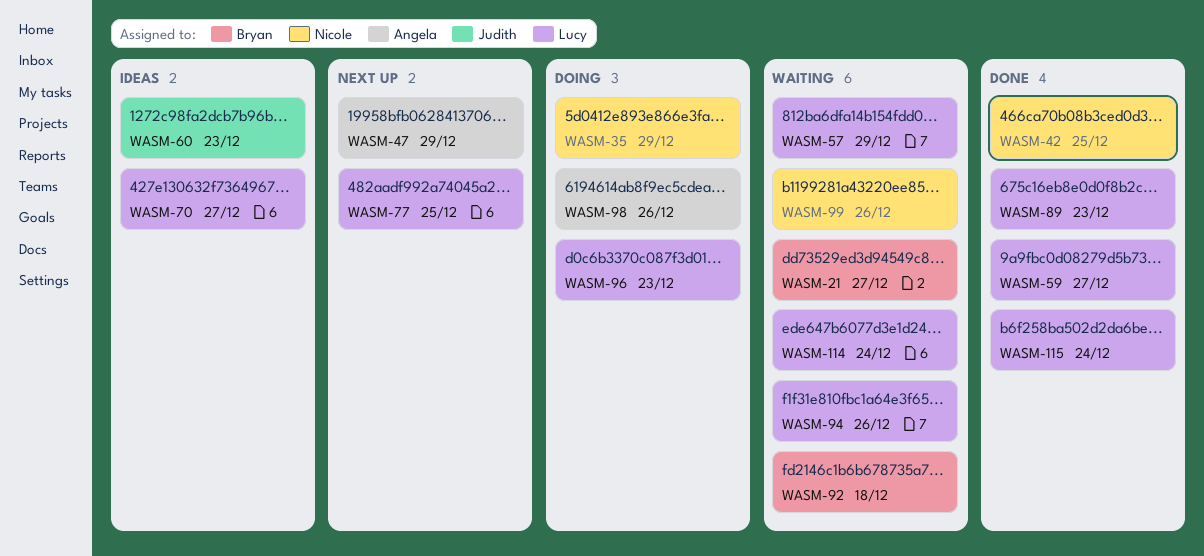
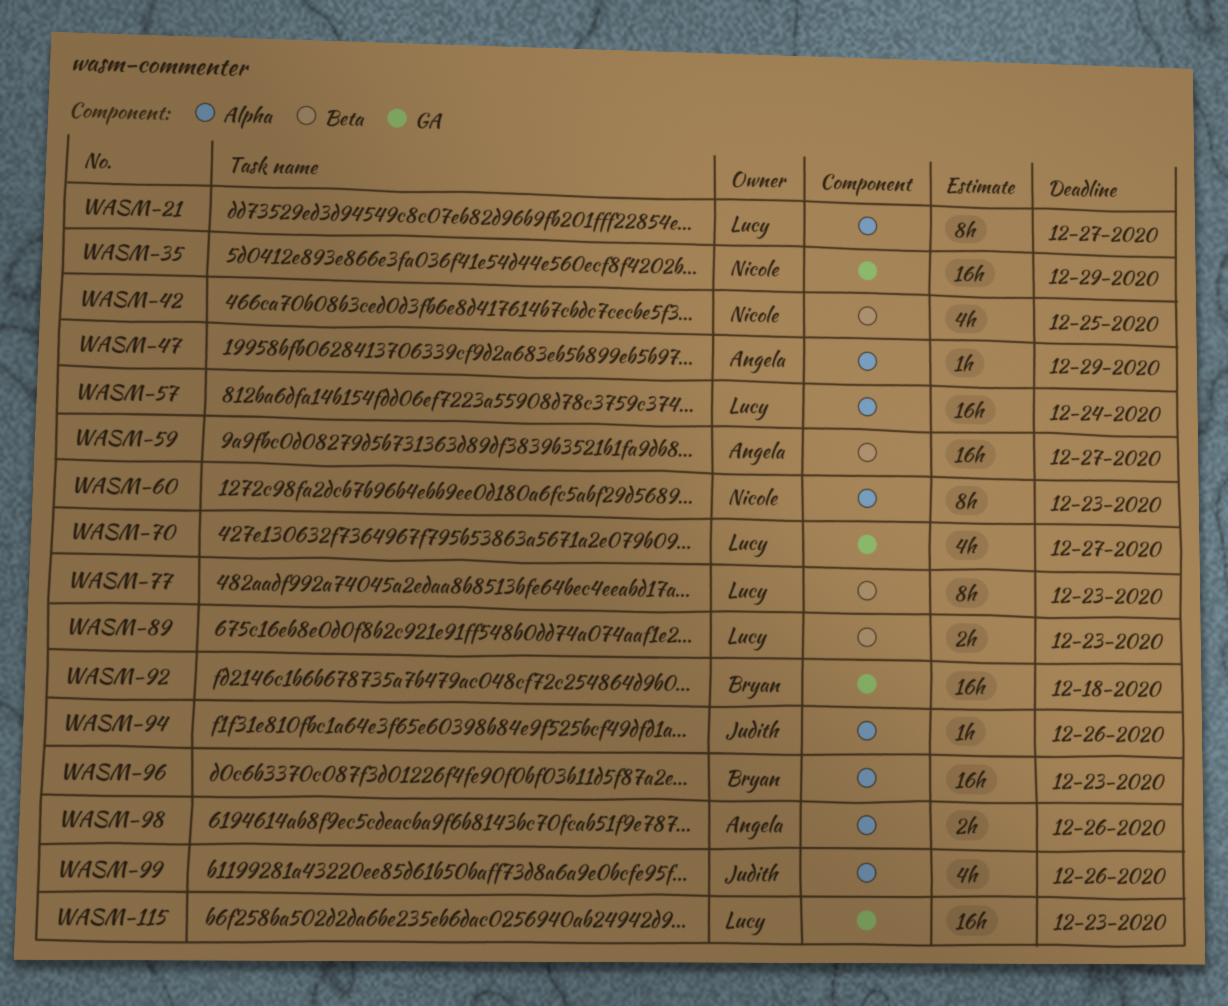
WASM-21, owner: Bryan -> Lucy
WASM-57, due: Dec 29 -> Dec 24
WASM-59, owner: Lucy -> Angela
WASM-60, owner: Judith -> Nicole
WASM-77, due: Dec 25 -> Dec 23
WASM-94, owner: Lucy -> Judith
WASM-96, owner: Lucy -> Bryan
WASM-99, owner: Nicole -> Judith
WASM-114: present -> none
WASM-115, due: Dec 24 -> Dec 23

